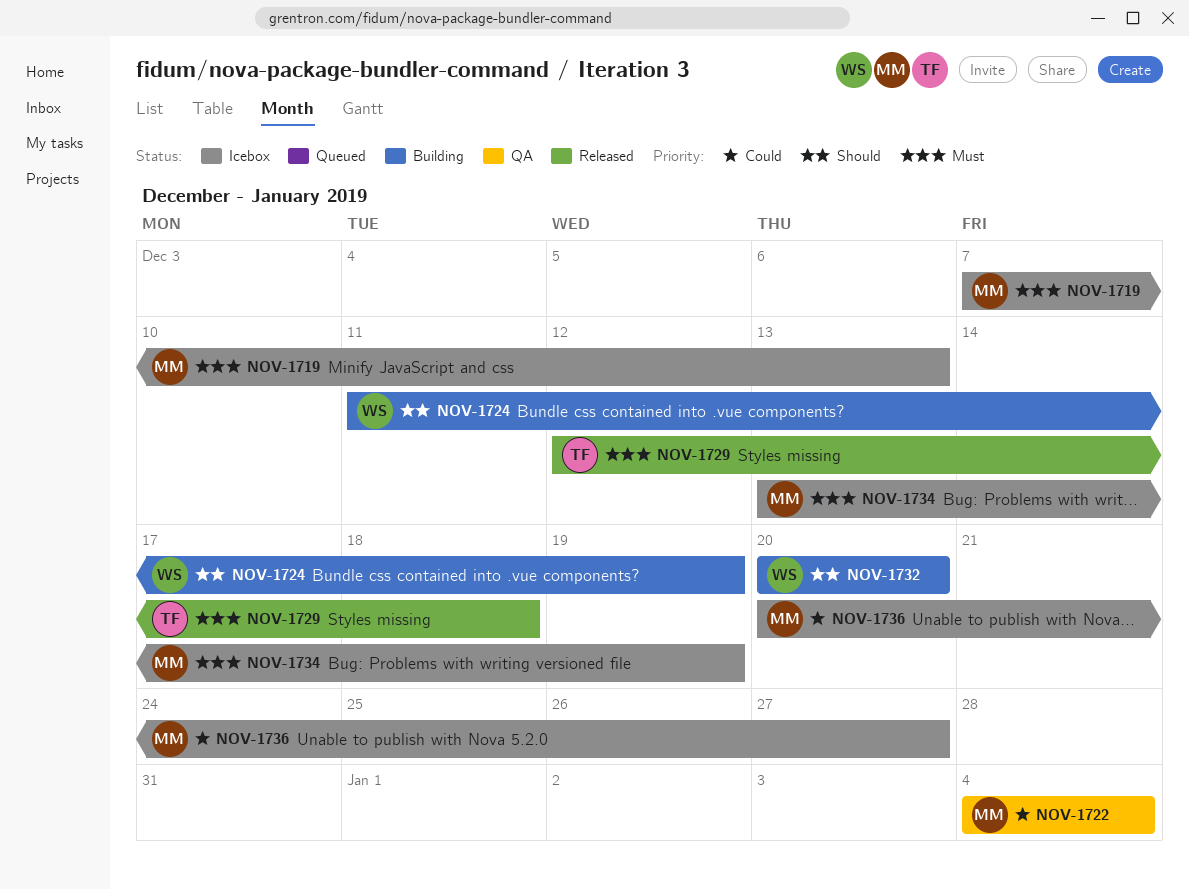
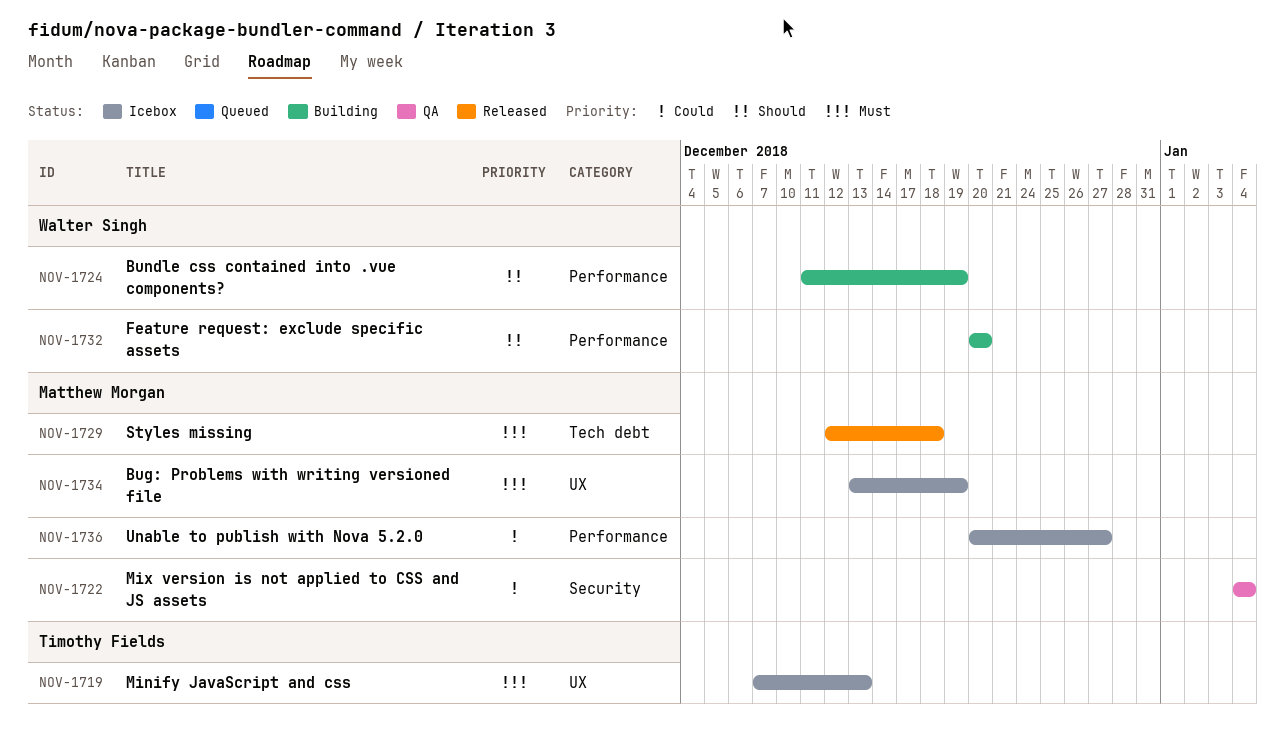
NOV-1719, owner: Matthew Morgan -> Timothy Fields
NOV-1729, owner: Timothy Fields -> Matthew Morgan

